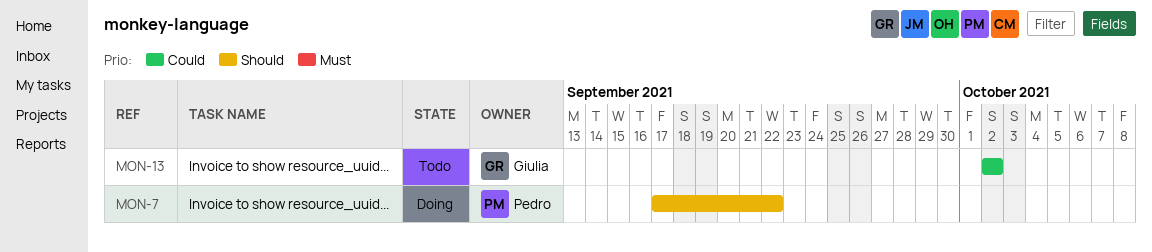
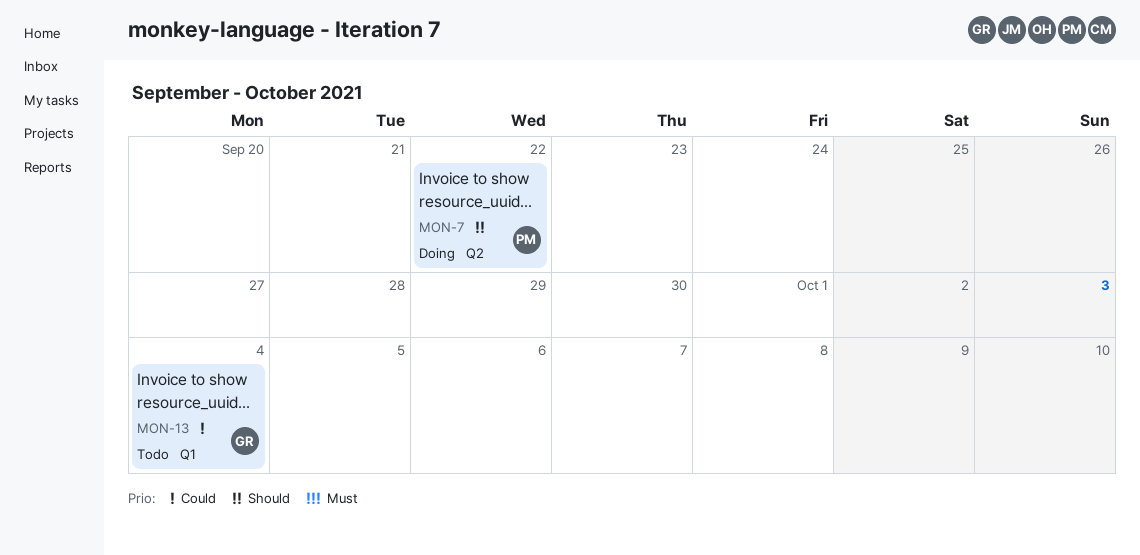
MON-13, due: Oct 2 -> Oct 4

